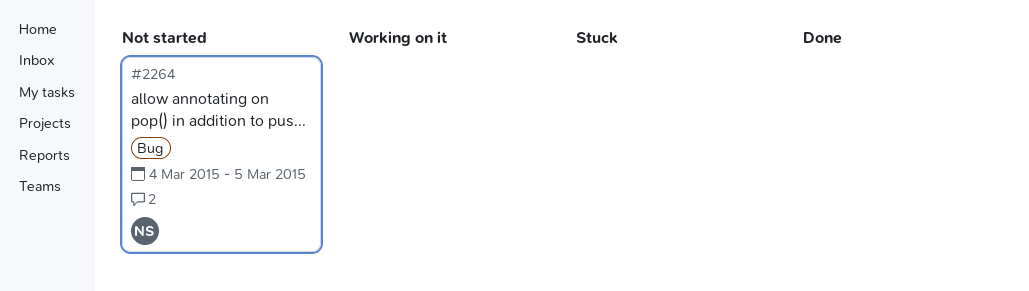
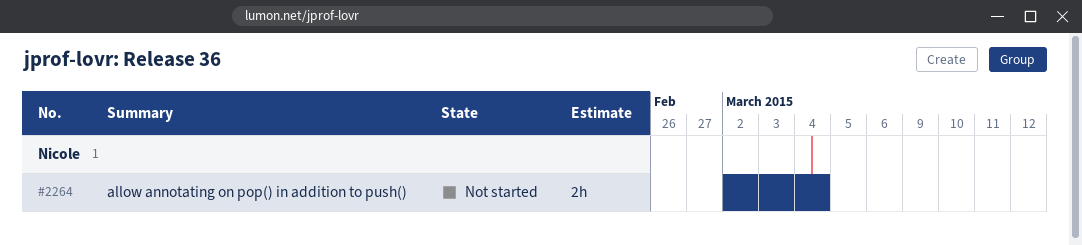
#2264, start: Mar 4 -> Mar 2
#2264, due: Mar 5 -> Mar 4

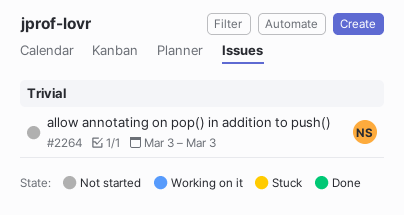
#2264, start: Mar 2 -> Mar 3
#2264, due: Mar 4 -> Mar 3

